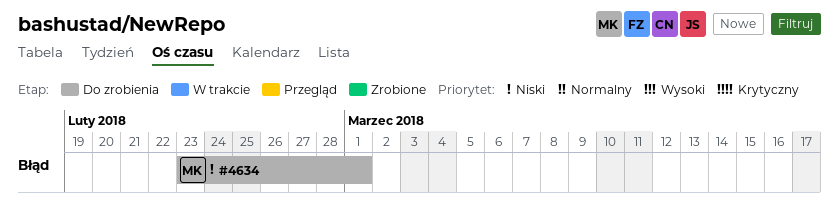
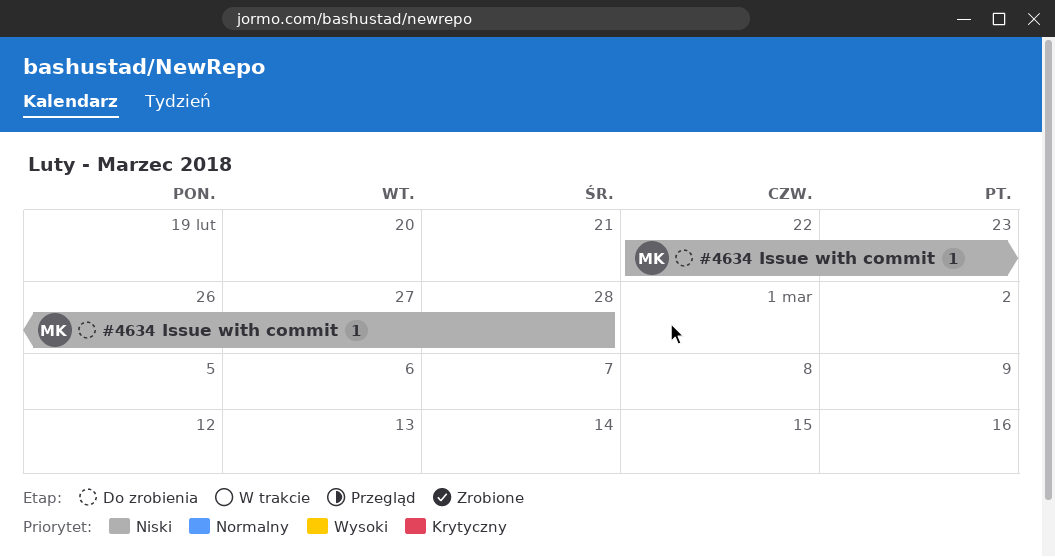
#4634, start: Feb 23 -> Feb 22
#4634, due: Mar 1 -> Feb 28

